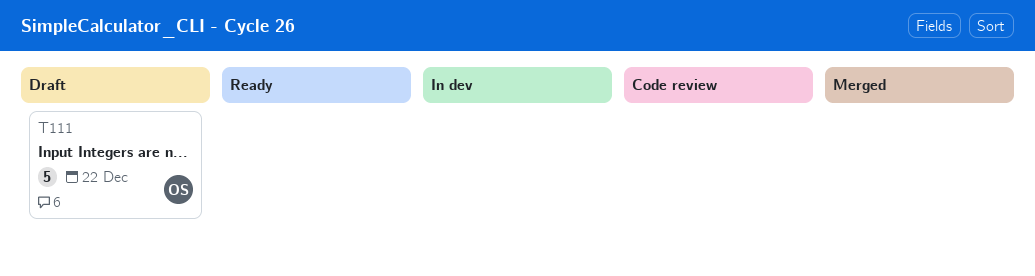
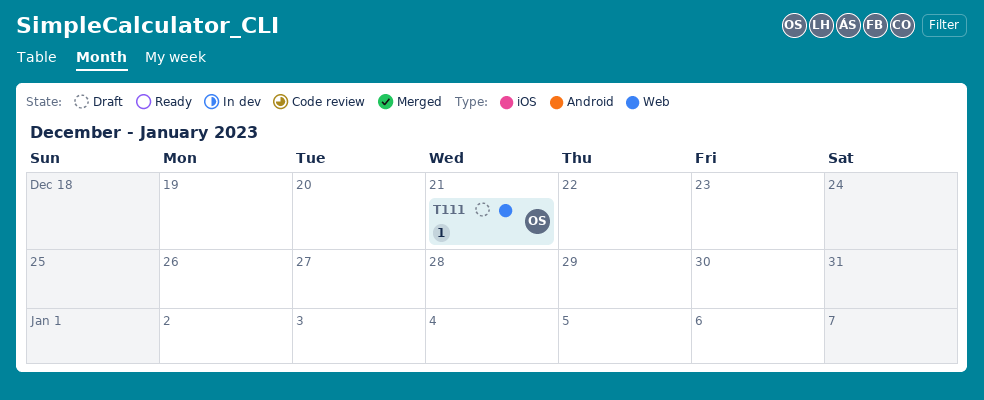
T111, estimate: 5 -> 1
T111, due: Dec 22 -> Dec 21

